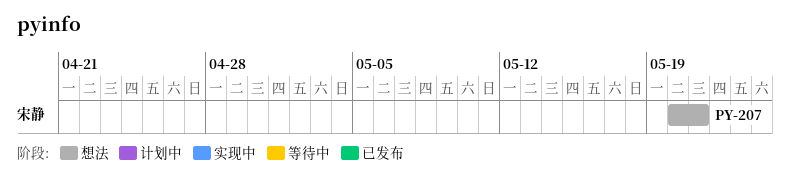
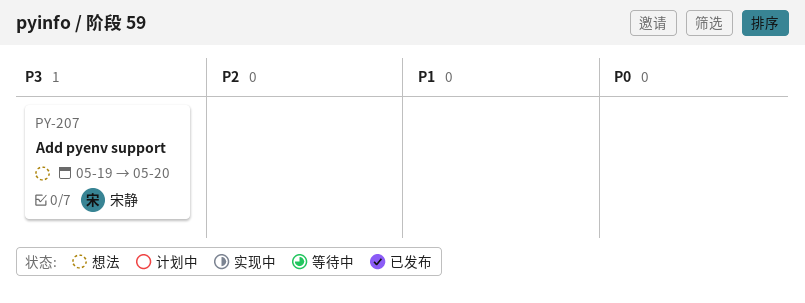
PY-207, start: May 20 -> May 19
PY-207, due: May 21 -> May 20

